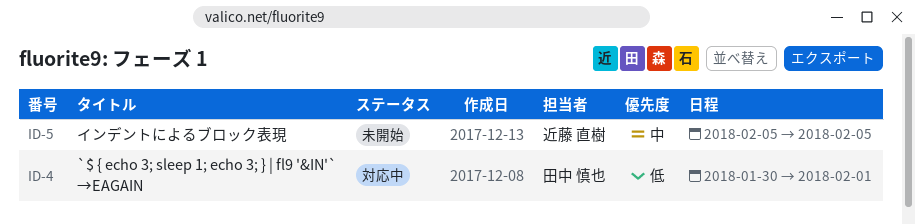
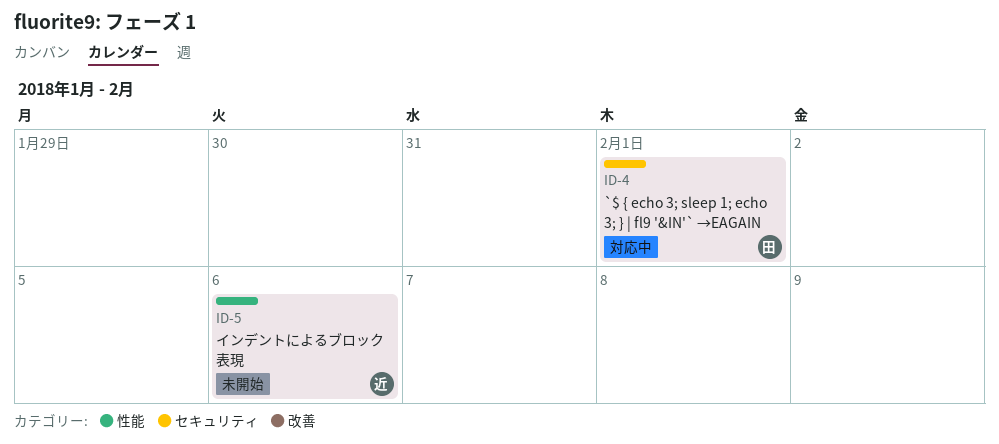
ID-5, due: Feb 5 -> Feb 6

